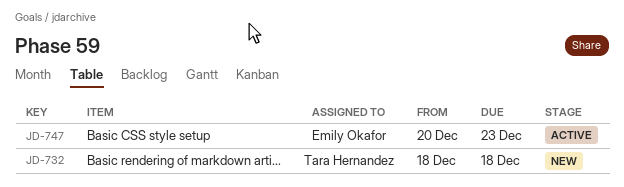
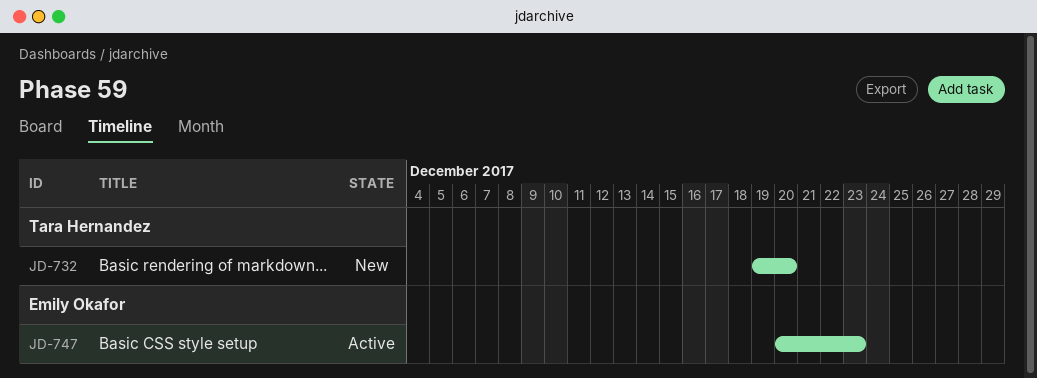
JD-732, start: Dec 18 -> Dec 19
JD-732, due: Dec 18 -> Dec 20

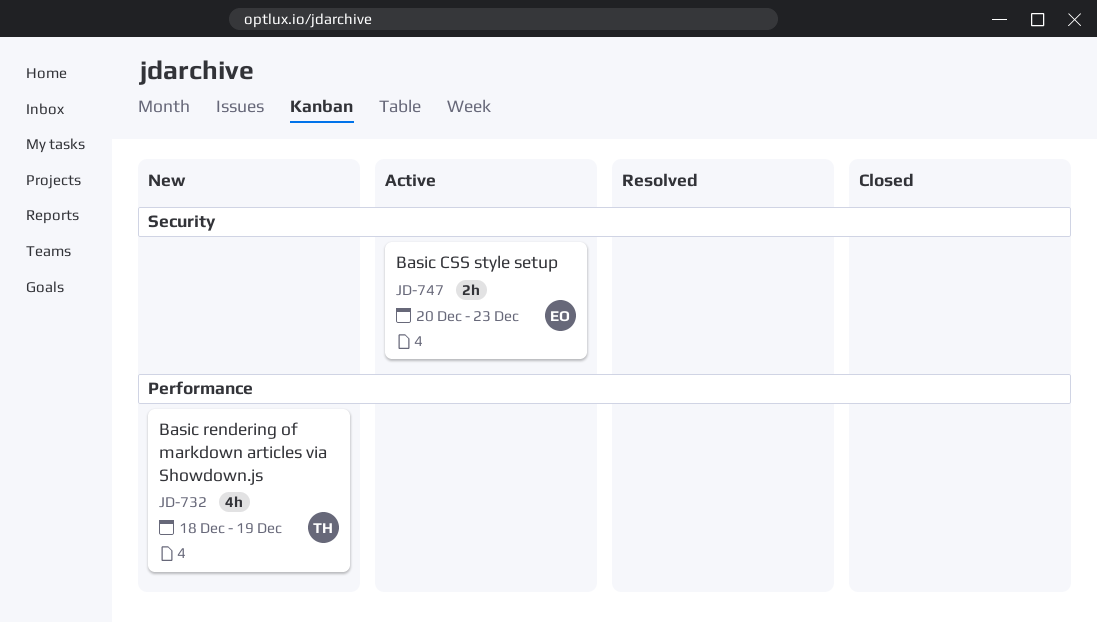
JD-732, start: Dec 19 -> Dec 18
JD-732, due: Dec 20 -> Dec 19

